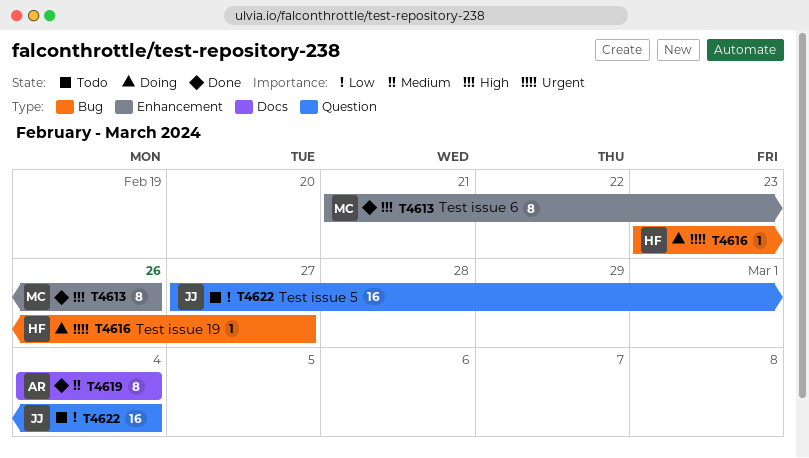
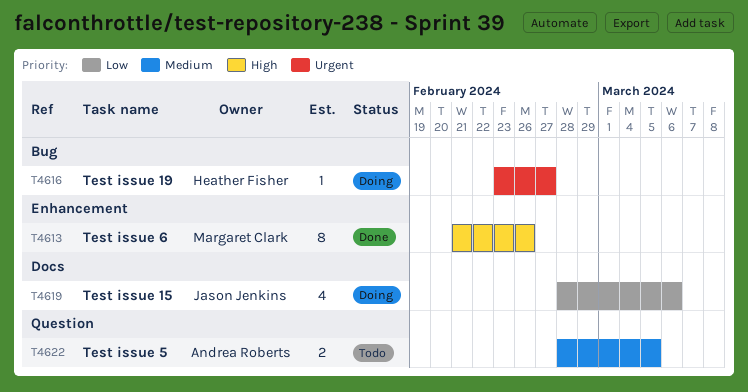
T4619, status: Done -> Doing
T4619, owner: Andrea Roberts -> Jason Jenkins
T4619, priority: Medium -> Low
T4619, estimate: 8 -> 4
T4619, start: Mar 4 -> Feb 28
T4619, due: Mar 4 -> Mar 6
T4622, owner: Jason Jenkins -> Andrea Roberts
T4622, priority: Low -> Medium
T4622, estimate: 16 -> 2
T4622, start: Feb 27 -> Feb 28
T4622, due: Mar 4 -> Mar 5

